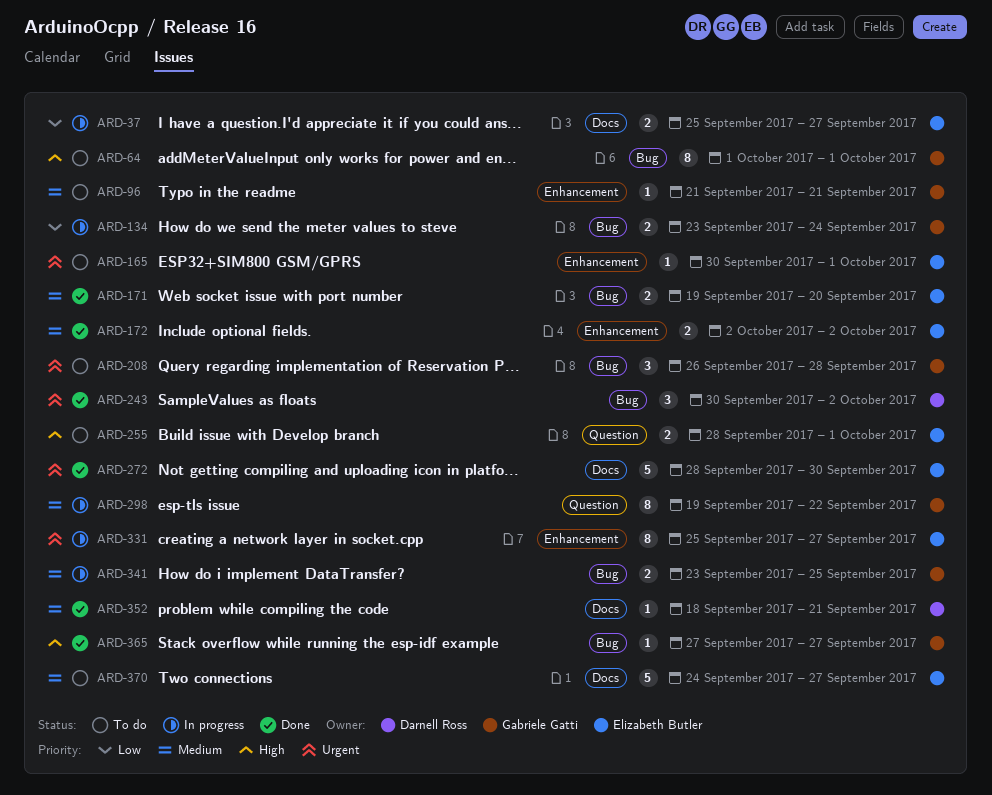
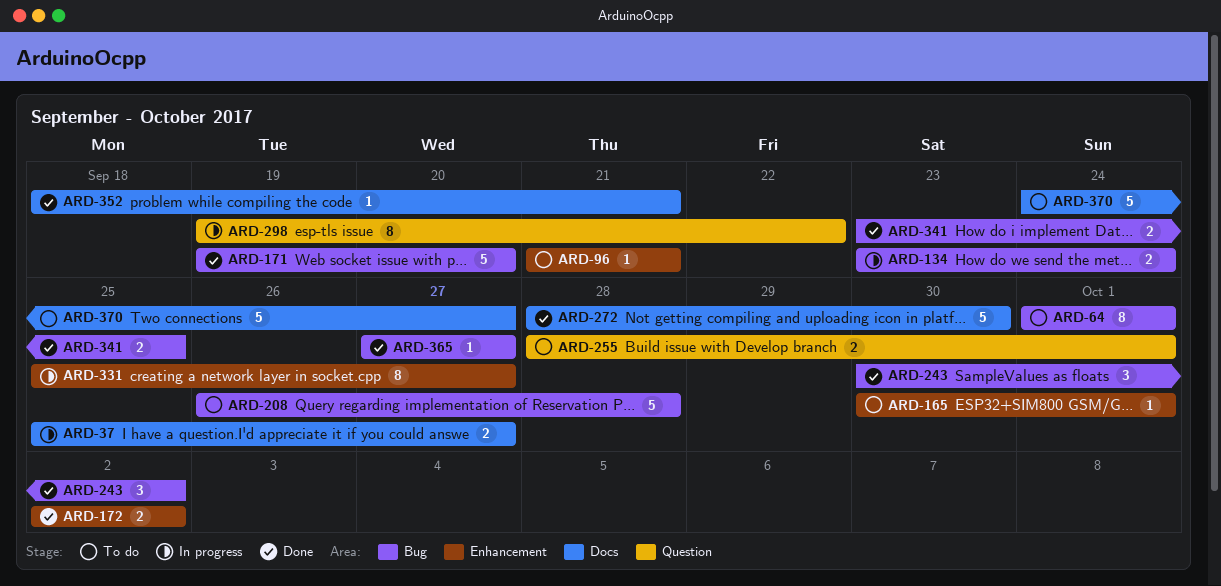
ARD-171, estimate: 2 -> 5
ARD-208, estimate: 3 -> 5
ARD-341, status: In progress -> Done

